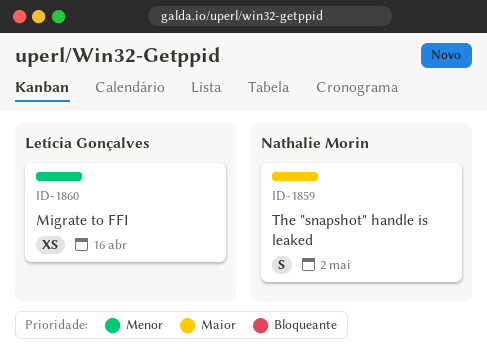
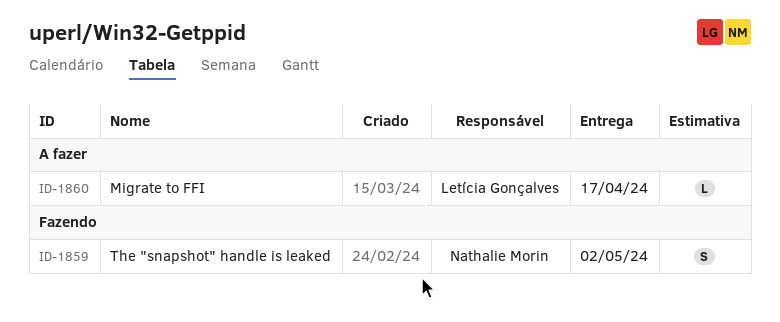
ID-1860, estimate: XS -> L
ID-1860, due: Apr 16 -> Apr 17

